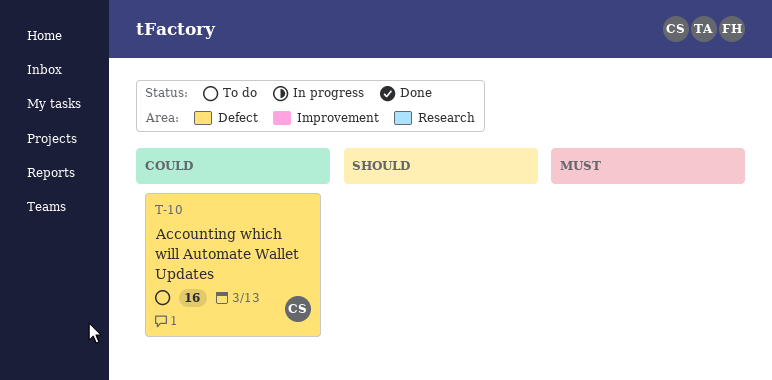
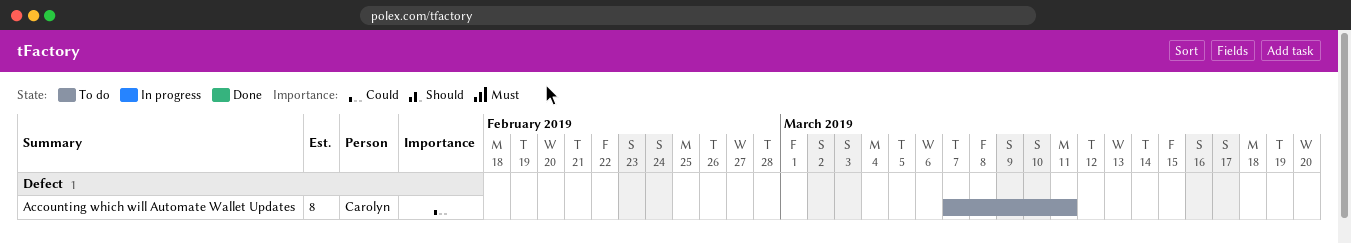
Accounting which will Automate Wallet Updates, estimate: 16 -> 8
Accounting which will Automate Wallet Updates, due: Mar 13 -> Mar 11

